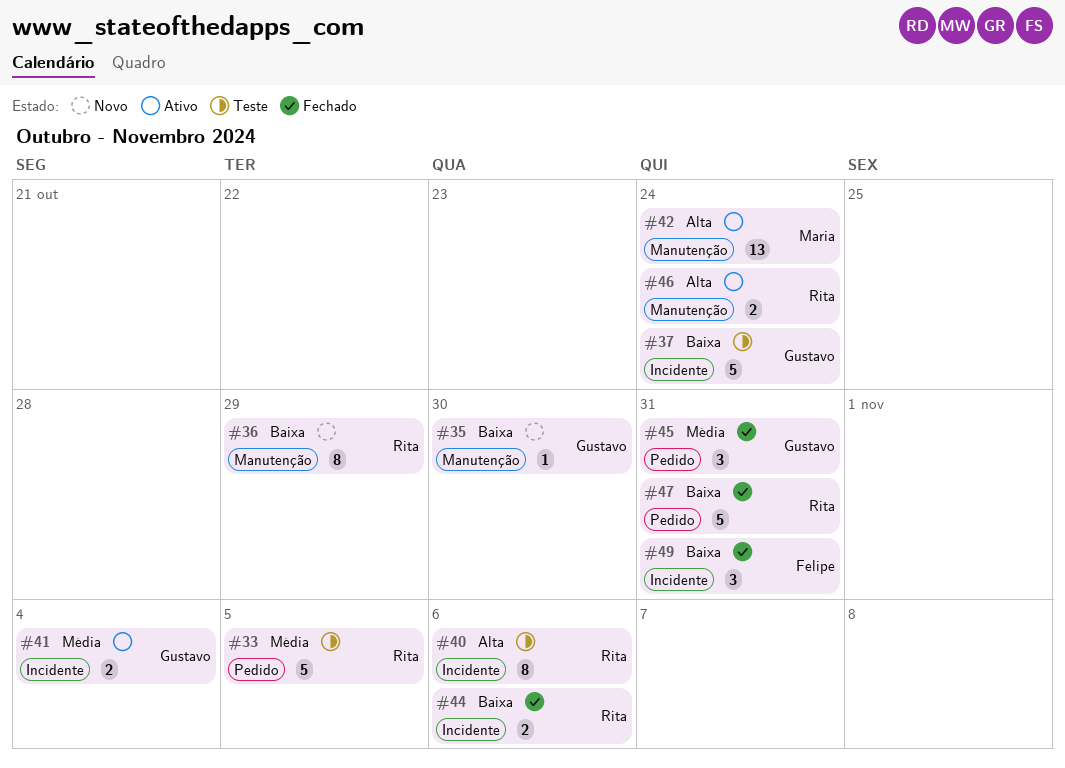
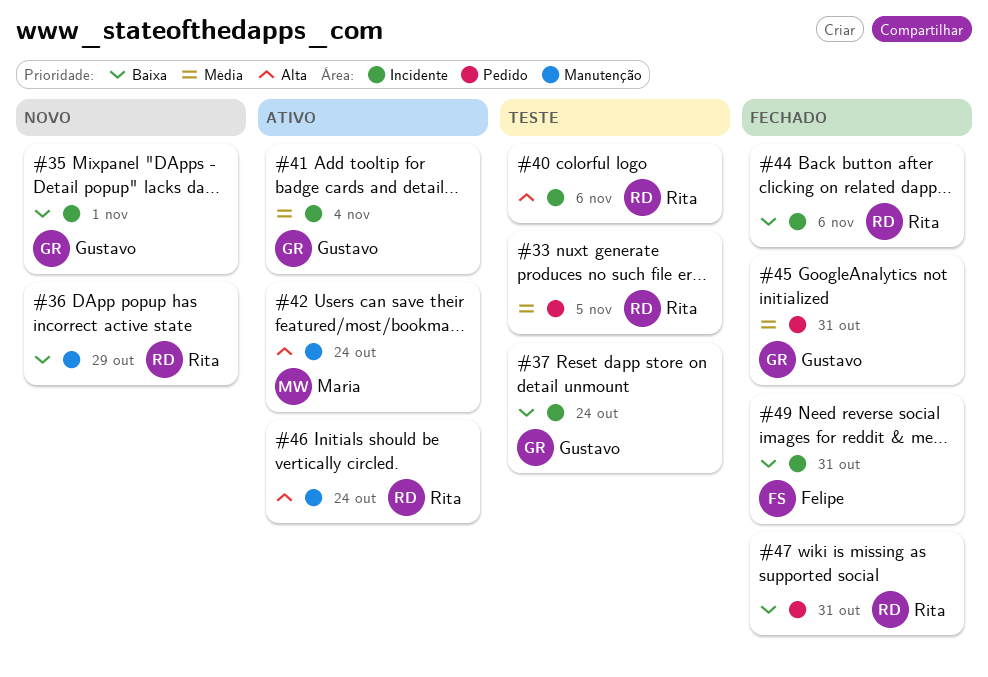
#35, label: Manutenção -> Incidente
#35, due: Oct 30 -> Nov 1

